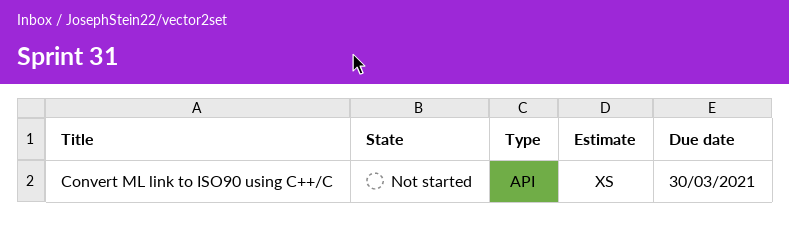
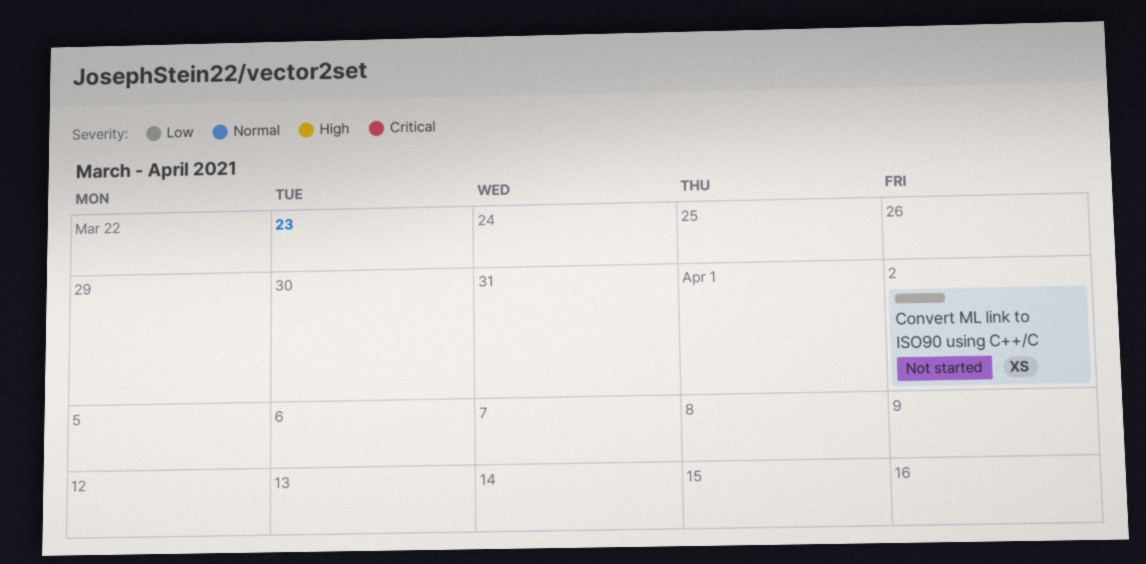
Convert ML link to ISO90 using C++/C, due: Mar 30 -> Apr 2

